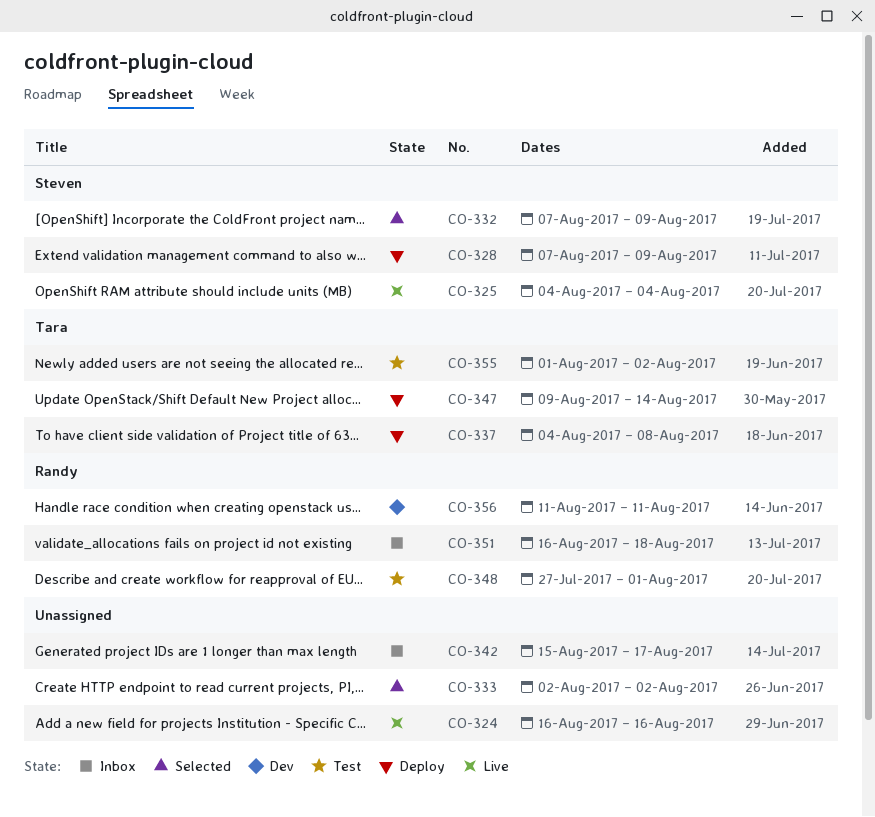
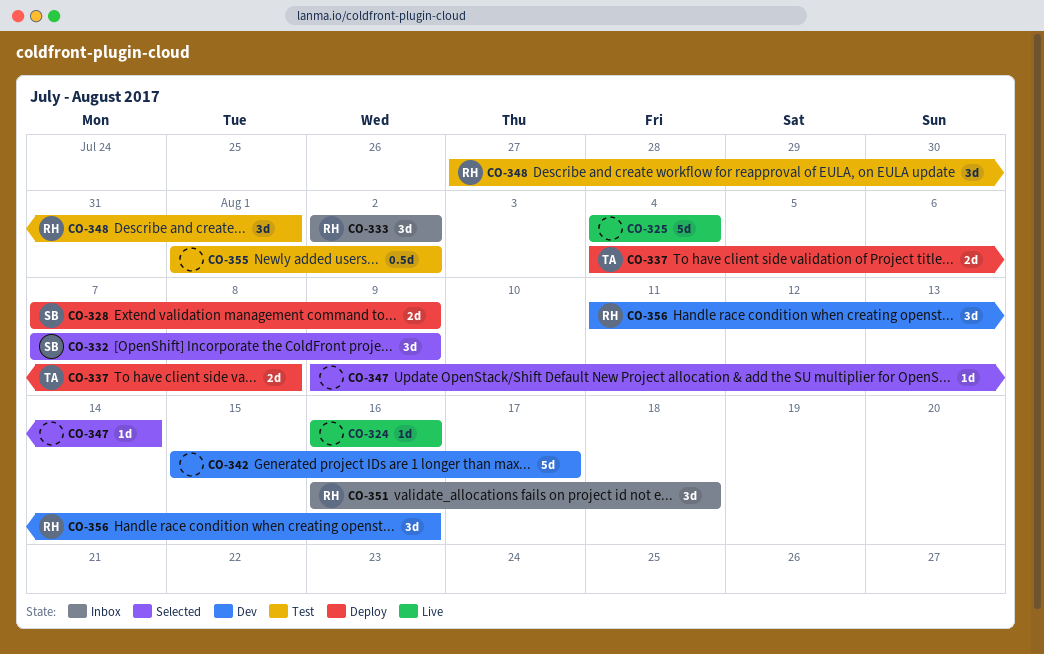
CO-325, owner: Steven -> none
CO-333, status: Selected -> Inbox
CO-333, owner: none -> Randy
CO-342, status: Inbox -> Dev
CO-347, status: Deploy -> Selected
CO-347, owner: Tara -> none
CO-355, owner: Tara -> none
CO-356, due: Aug 11 -> Aug 16

